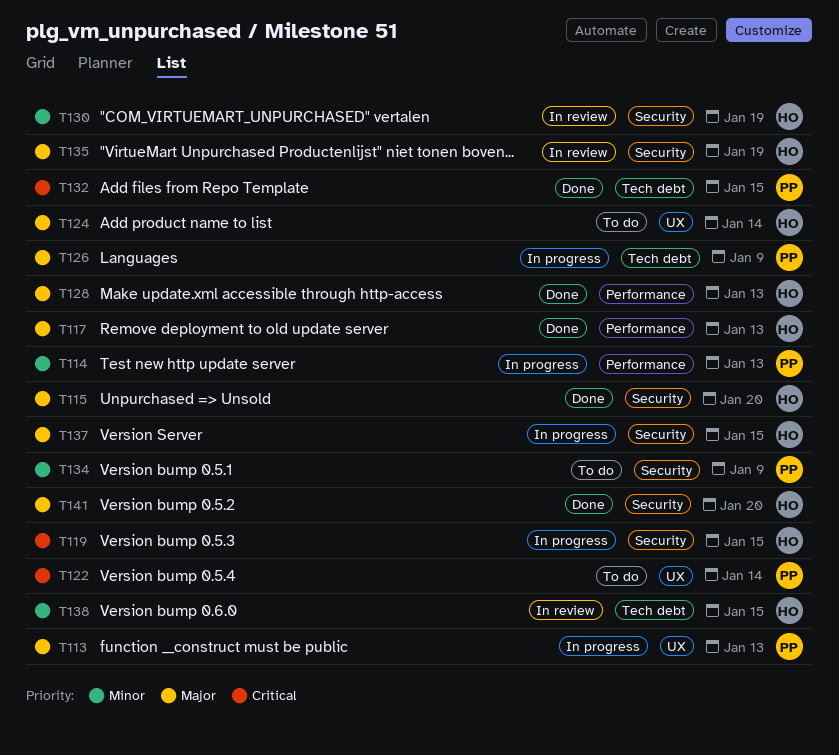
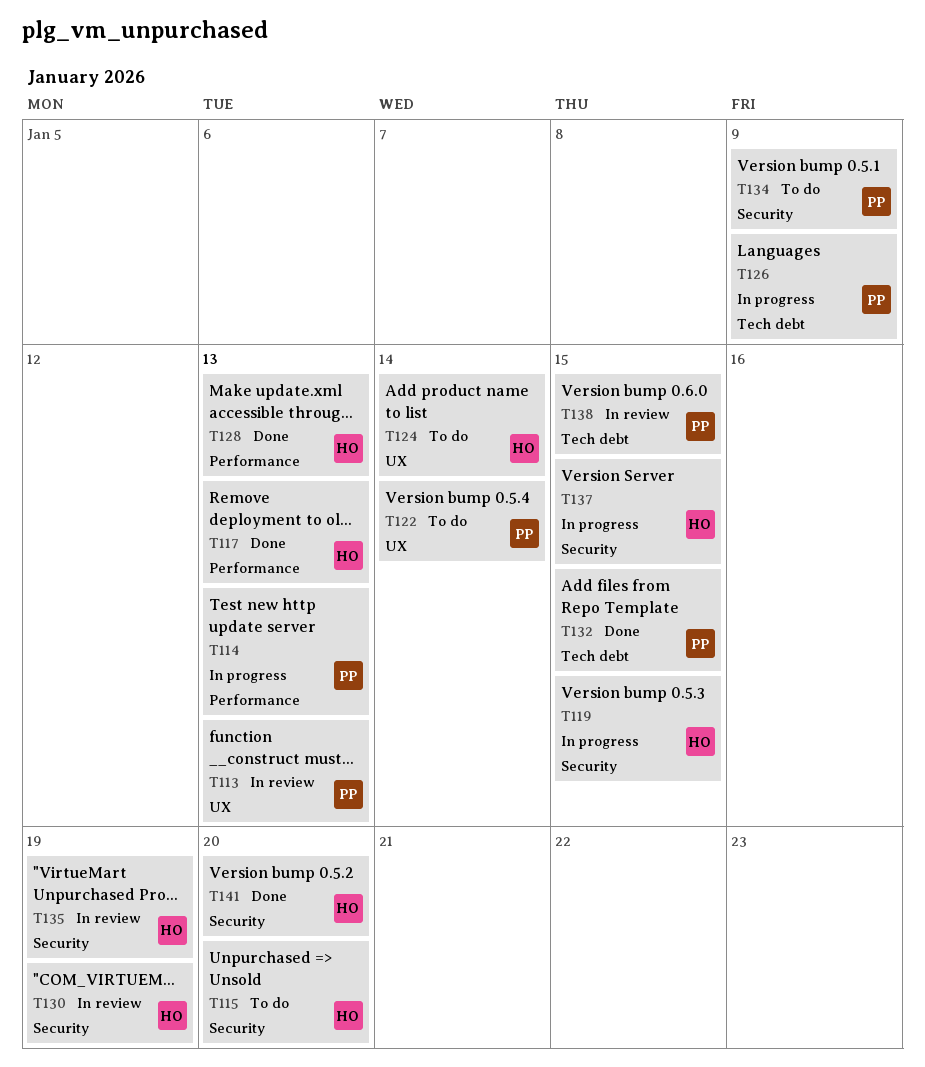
T113, status: In progress -> In review
T115, status: Done -> To do
T138, owner: HO -> PP

